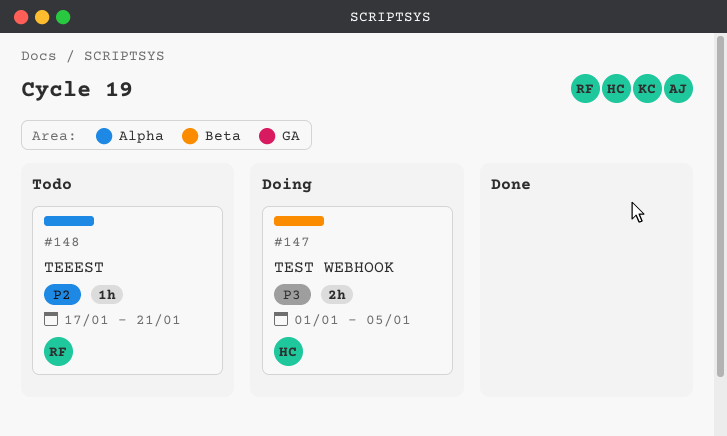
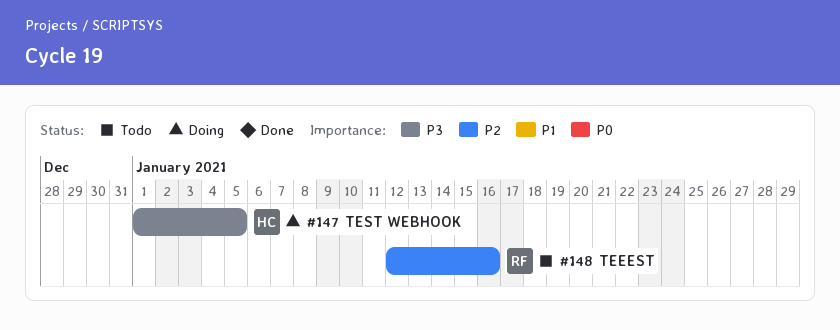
#148, start: Jan 17 -> Jan 12
#148, due: Jan 21 -> Jan 16

